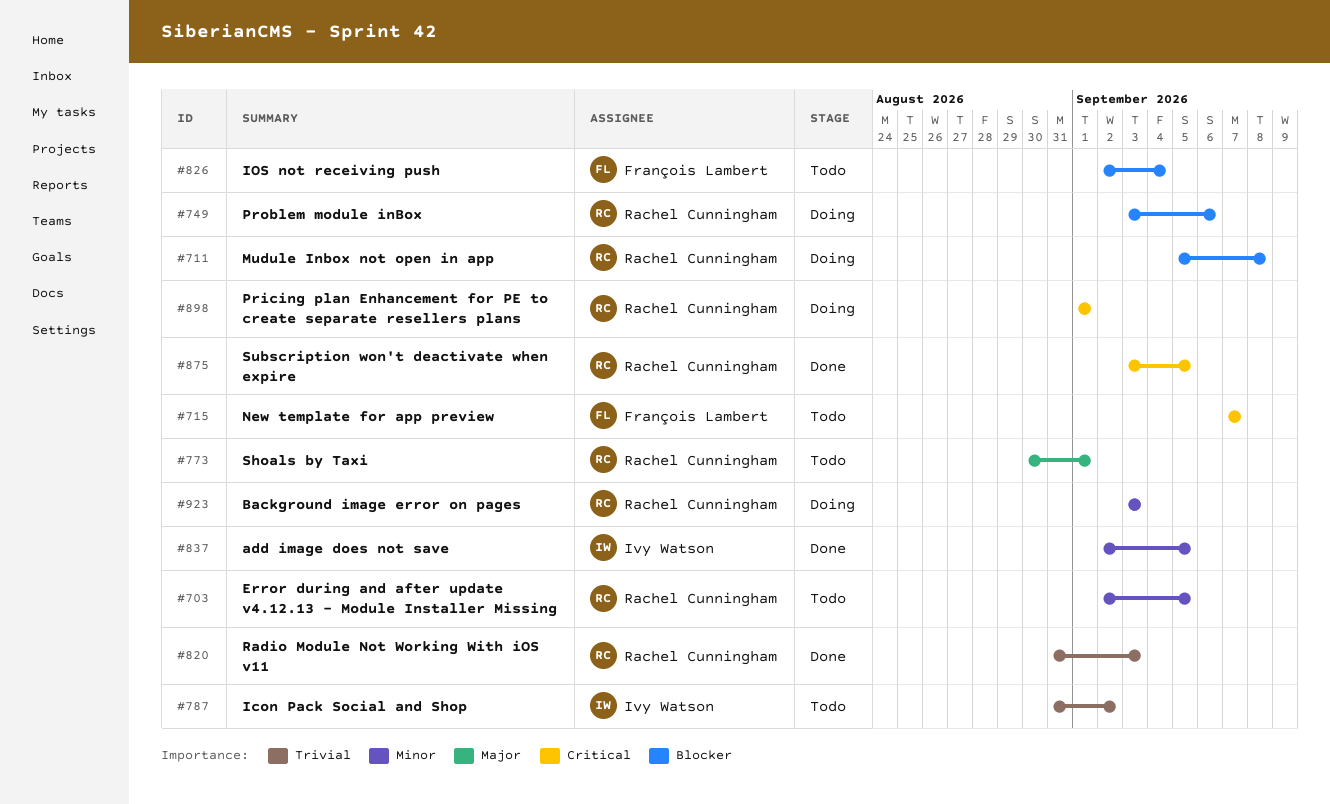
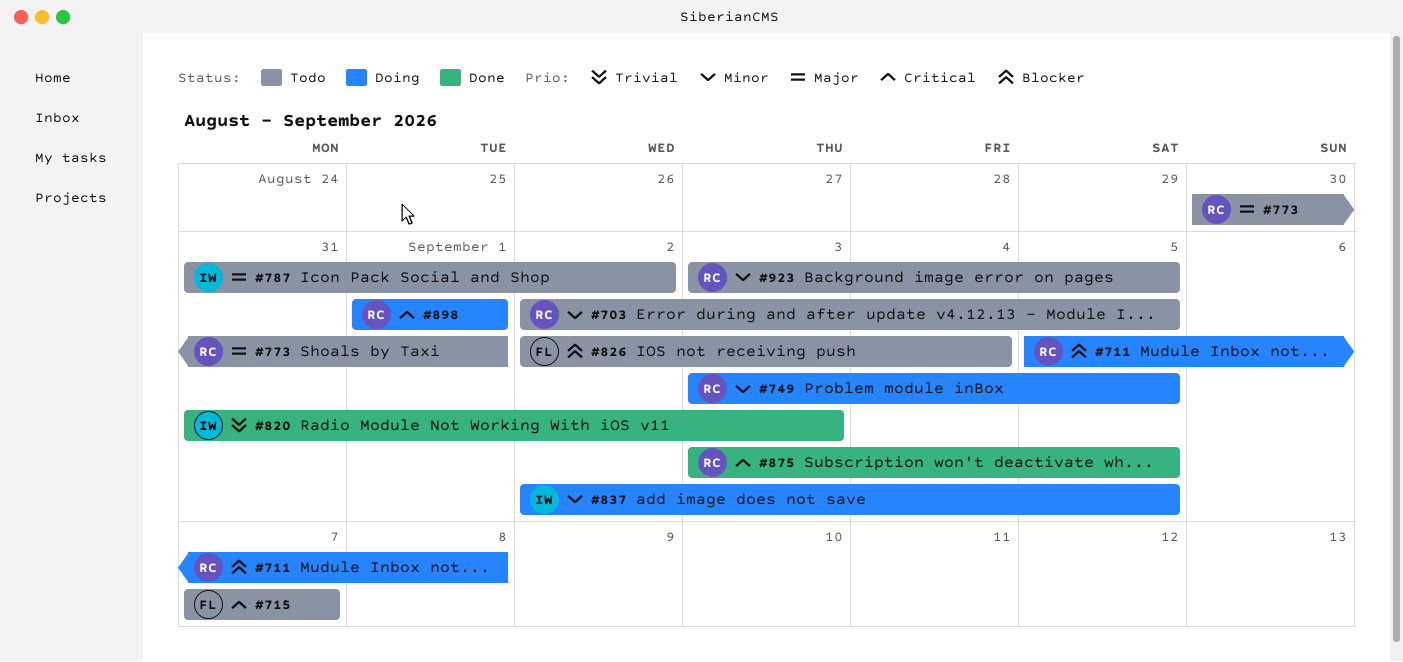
#749, priority: Blocker -> Minor
#749, due: Sep 6 -> Sep 5
#787, priority: Trivial -> Major
#820, owner: Rachel Cunningham -> Ivy Watson
#837, status: Done -> Doing
#923, status: Doing -> Todo
#923, due: Sep 3 -> Sep 5

